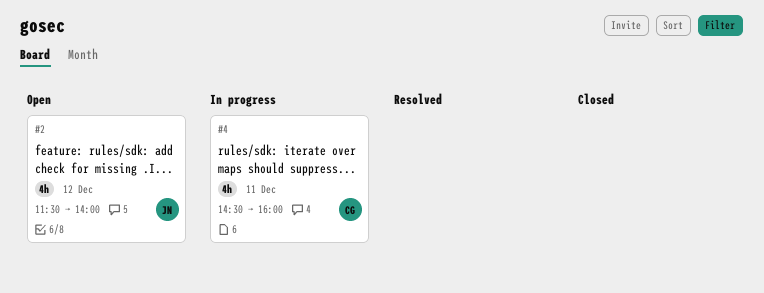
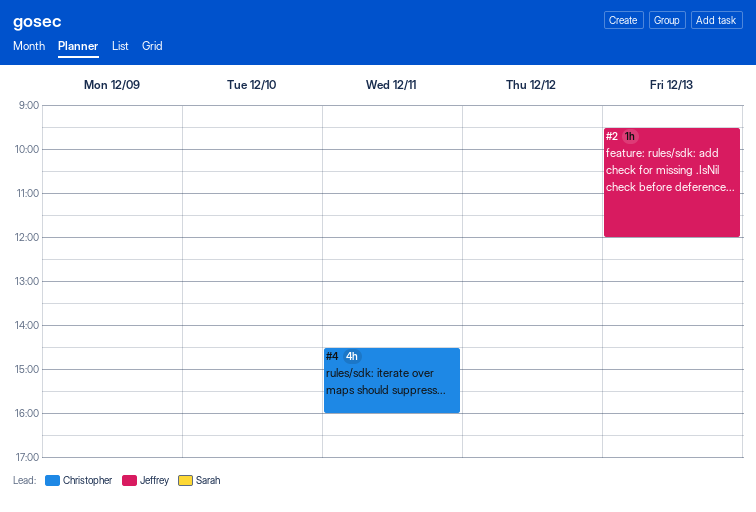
#2, estimate: 4h -> 1h
#2, day: Dec 12 -> Dec 13
#2, begins: 11:30 -> 09:30
#2, ends: 14:00 -> 12:00

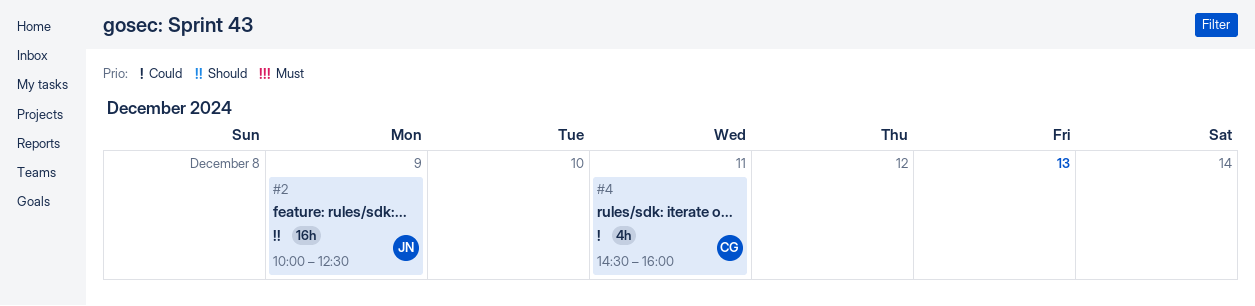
#2, estimate: 1h -> 16h
#2, day: Dec 13 -> Dec 9
#2, begins: 09:30 -> 10:00
#2, ends: 12:00 -> 12:30

